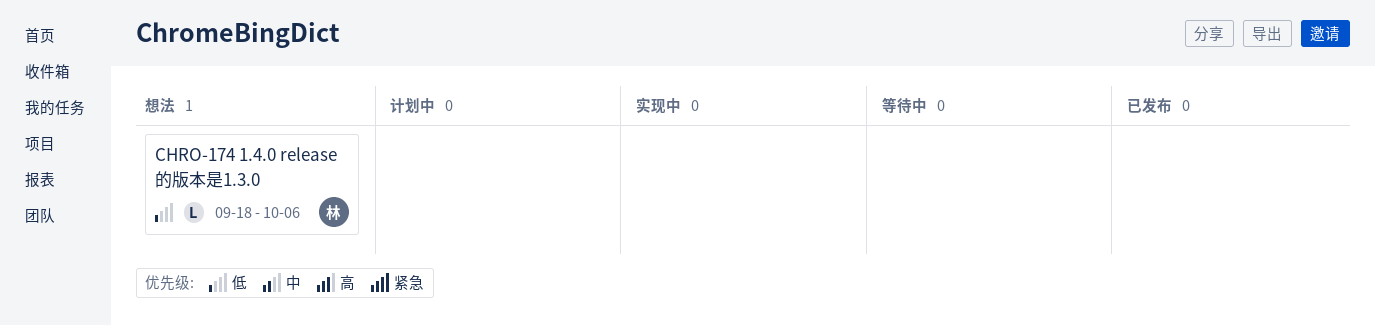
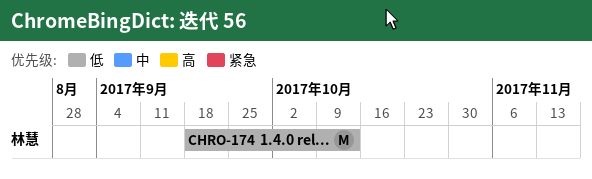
CHRO-174, estimate: L -> M
CHRO-174, due: Oct 6 -> Oct 13

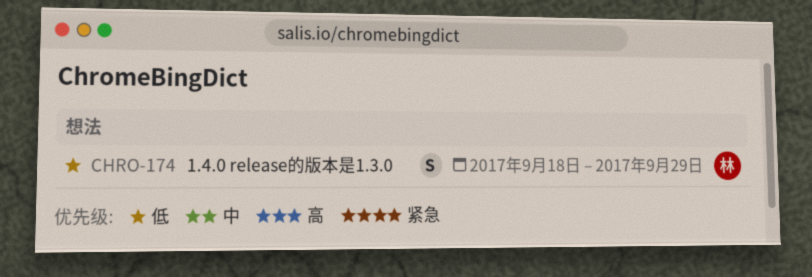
CHRO-174, estimate: M -> S
CHRO-174, due: Oct 13 -> Sep 29

